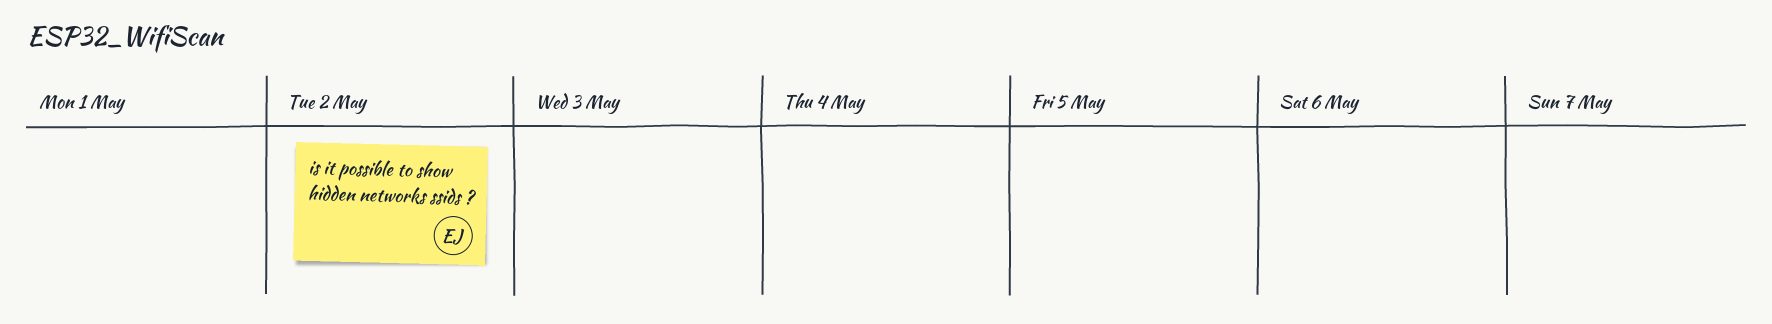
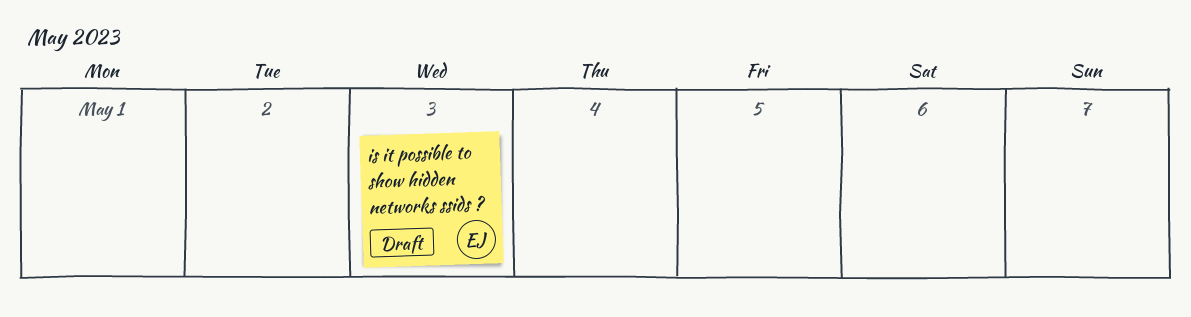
is it possible to show hidden networks ssids ?, due: May 2 -> May 3

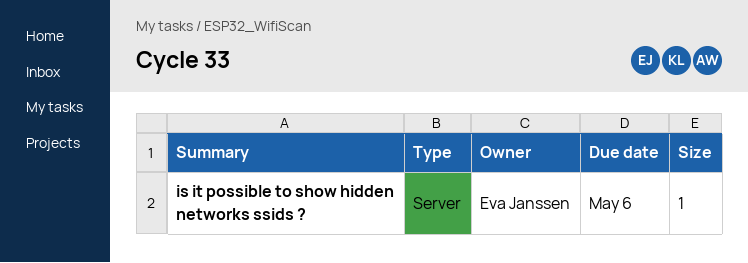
is it possible to show hidden networks ssids ?, due: May 3 -> May 6

